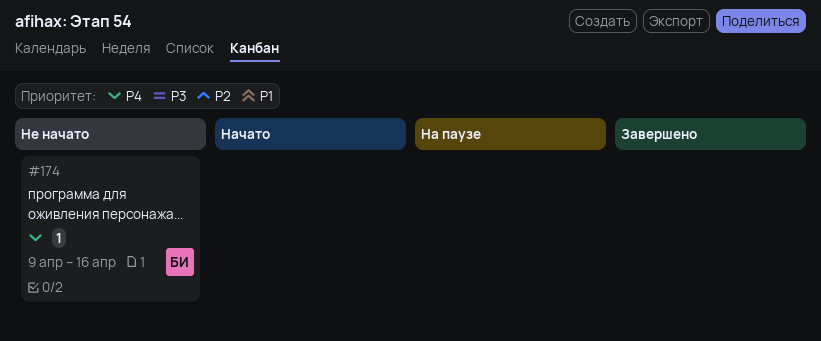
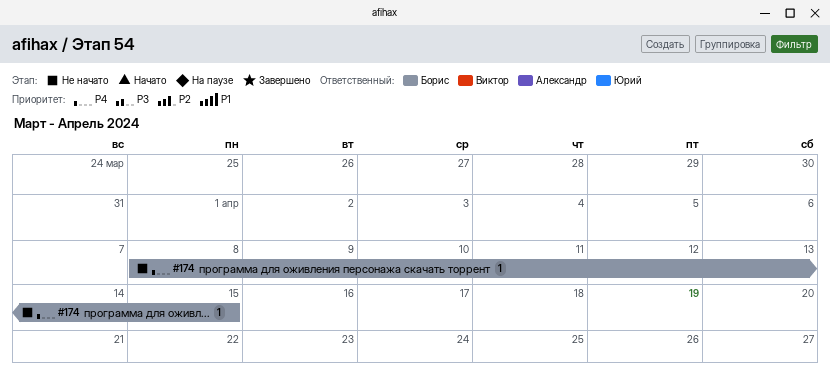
#174, start: Apr 9 -> Apr 8
#174, due: Apr 16 -> Apr 15

